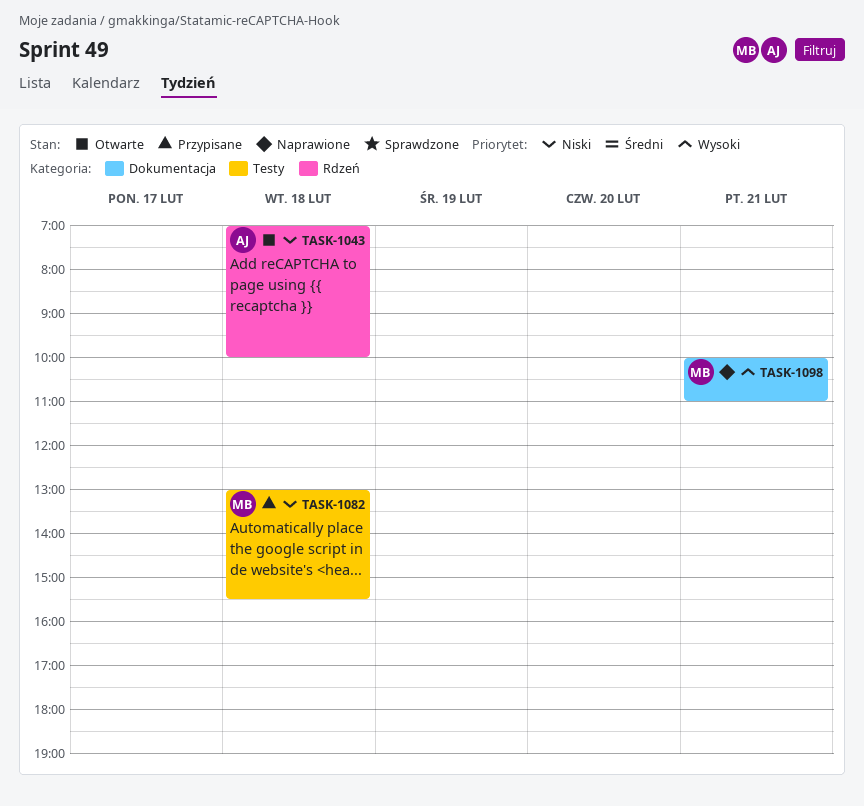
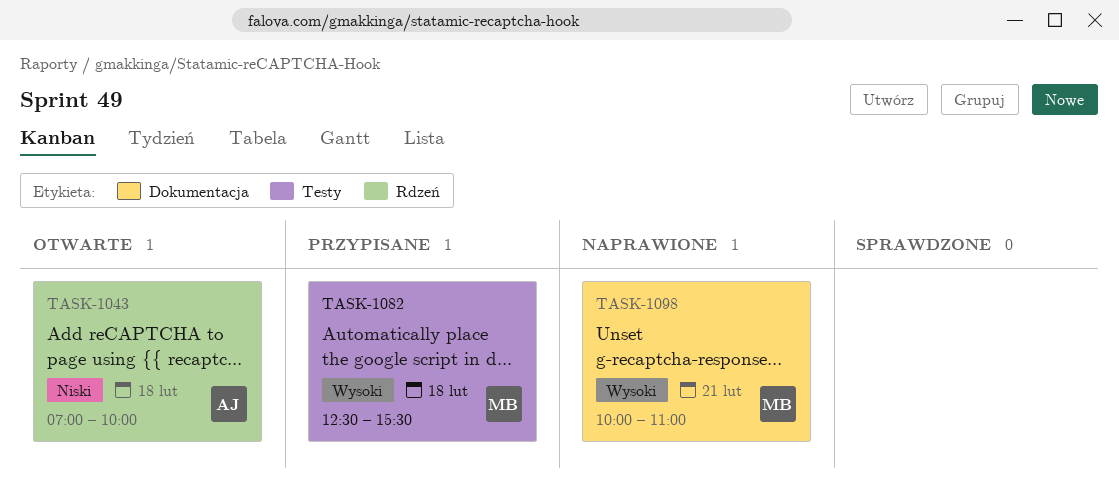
TASK-1082, priority: Niski -> Wysoki
TASK-1082, begins: 13:00 -> 12:30

